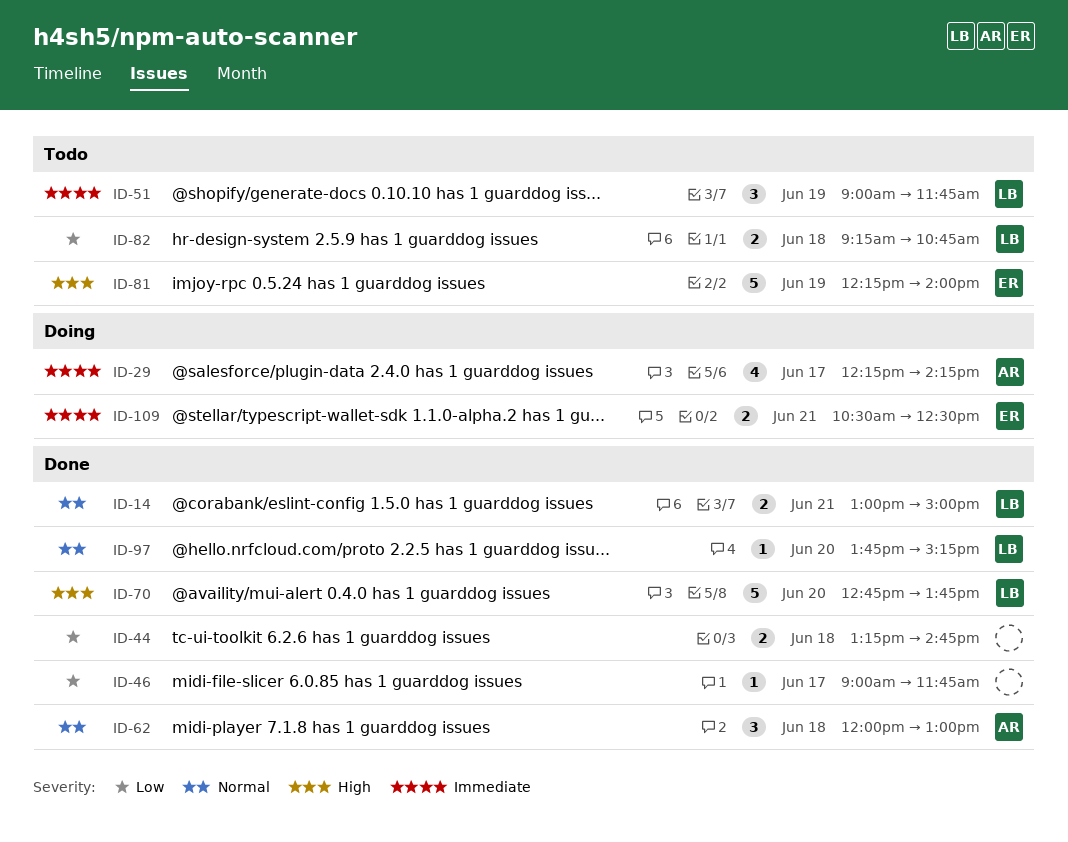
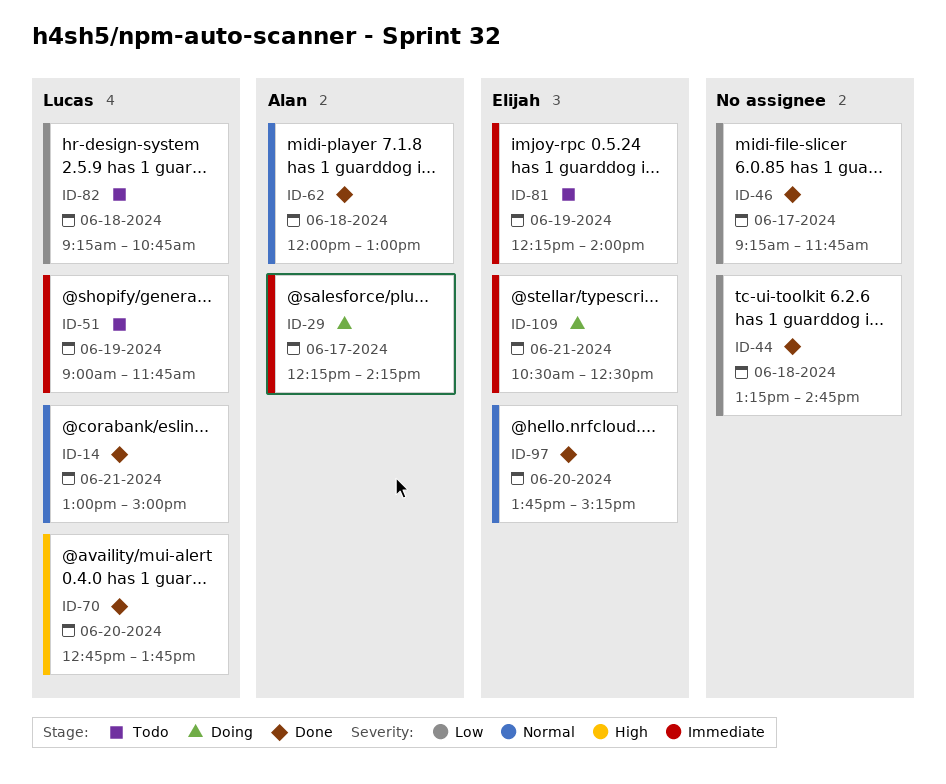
ID-46, begins: 09:00 -> 09:15
ID-81, priority: High -> Immediate
ID-97, owner: Lucas -> Elijah

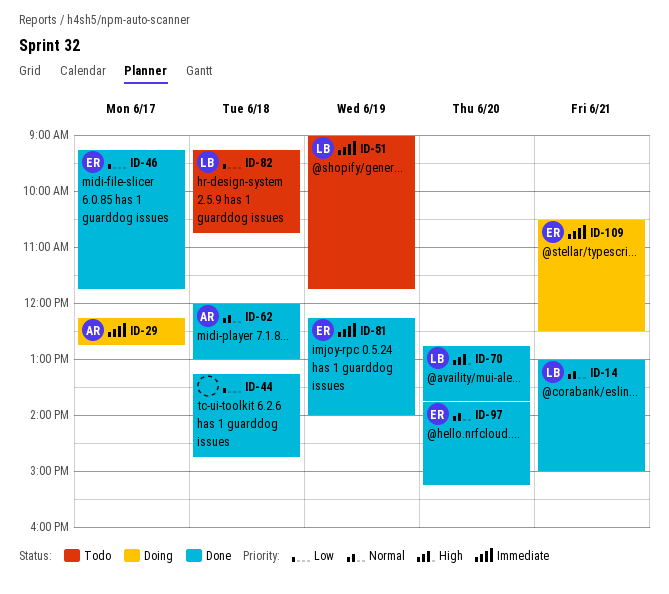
ID-29, ends: 14:15 -> 12:45
ID-46, owner: none -> Elijah
ID-81, status: Todo -> Done

